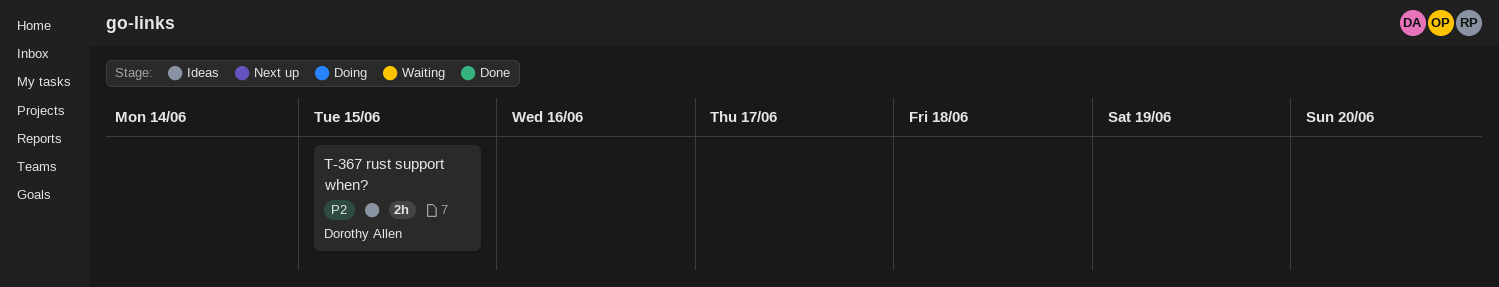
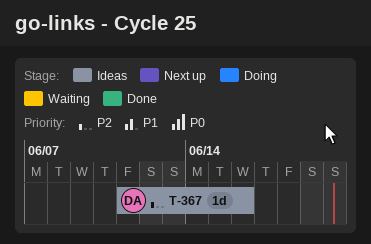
T-367, estimate: 2h -> 1d
T-367, due: Jun 15 -> Jun 16

